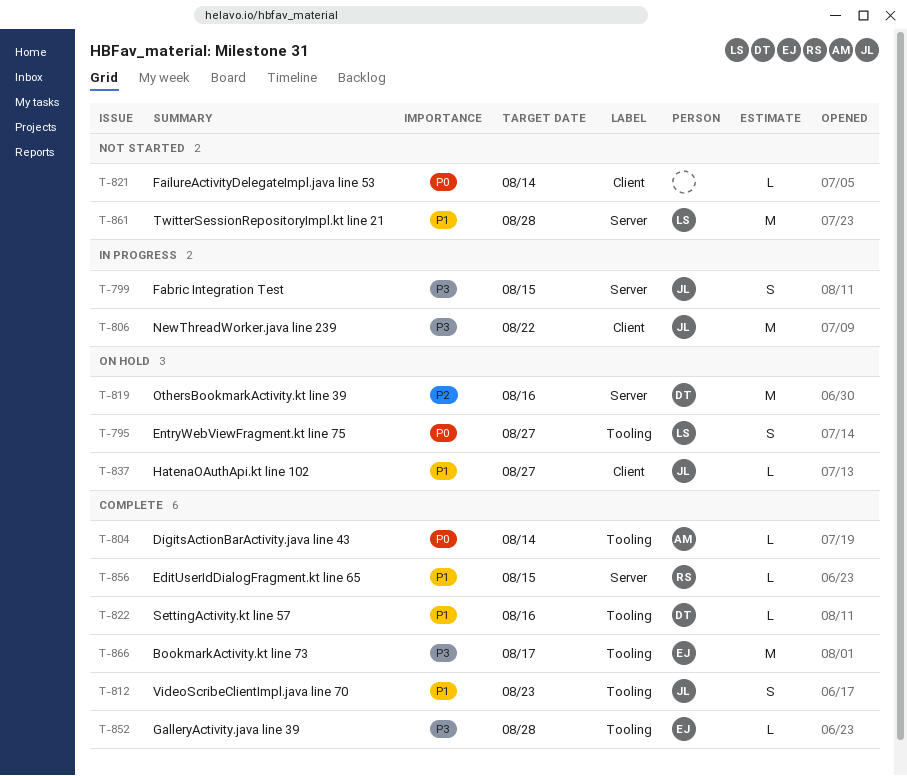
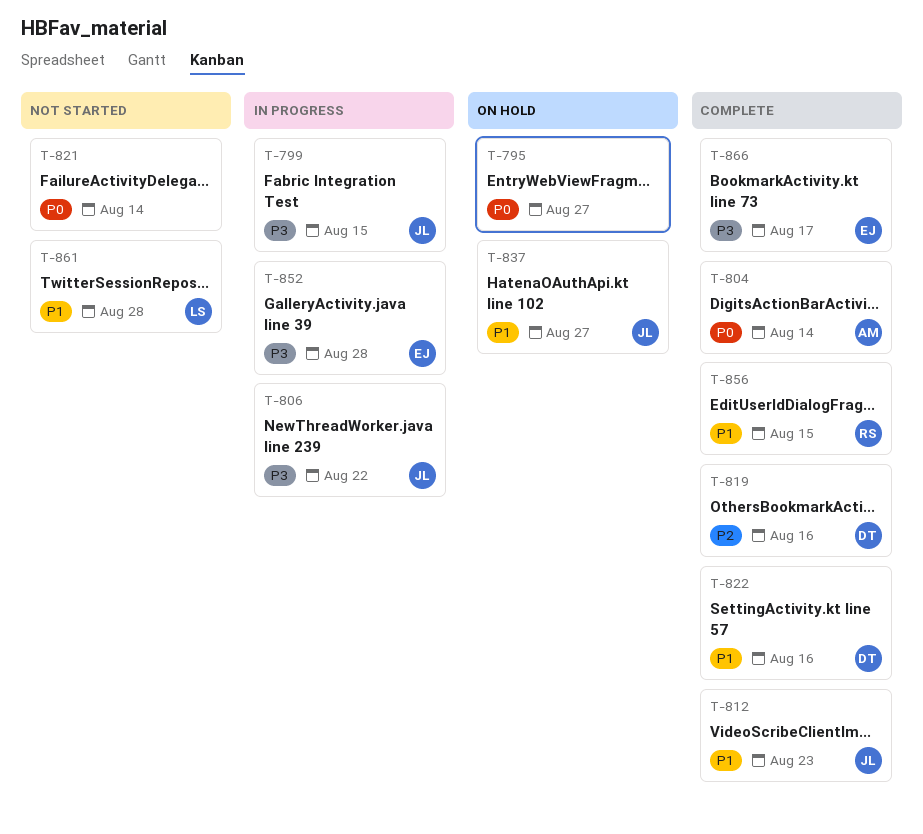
T-795, owner: LS -> none
T-819, status: On hold -> Complete
T-852, status: Complete -> In progress

